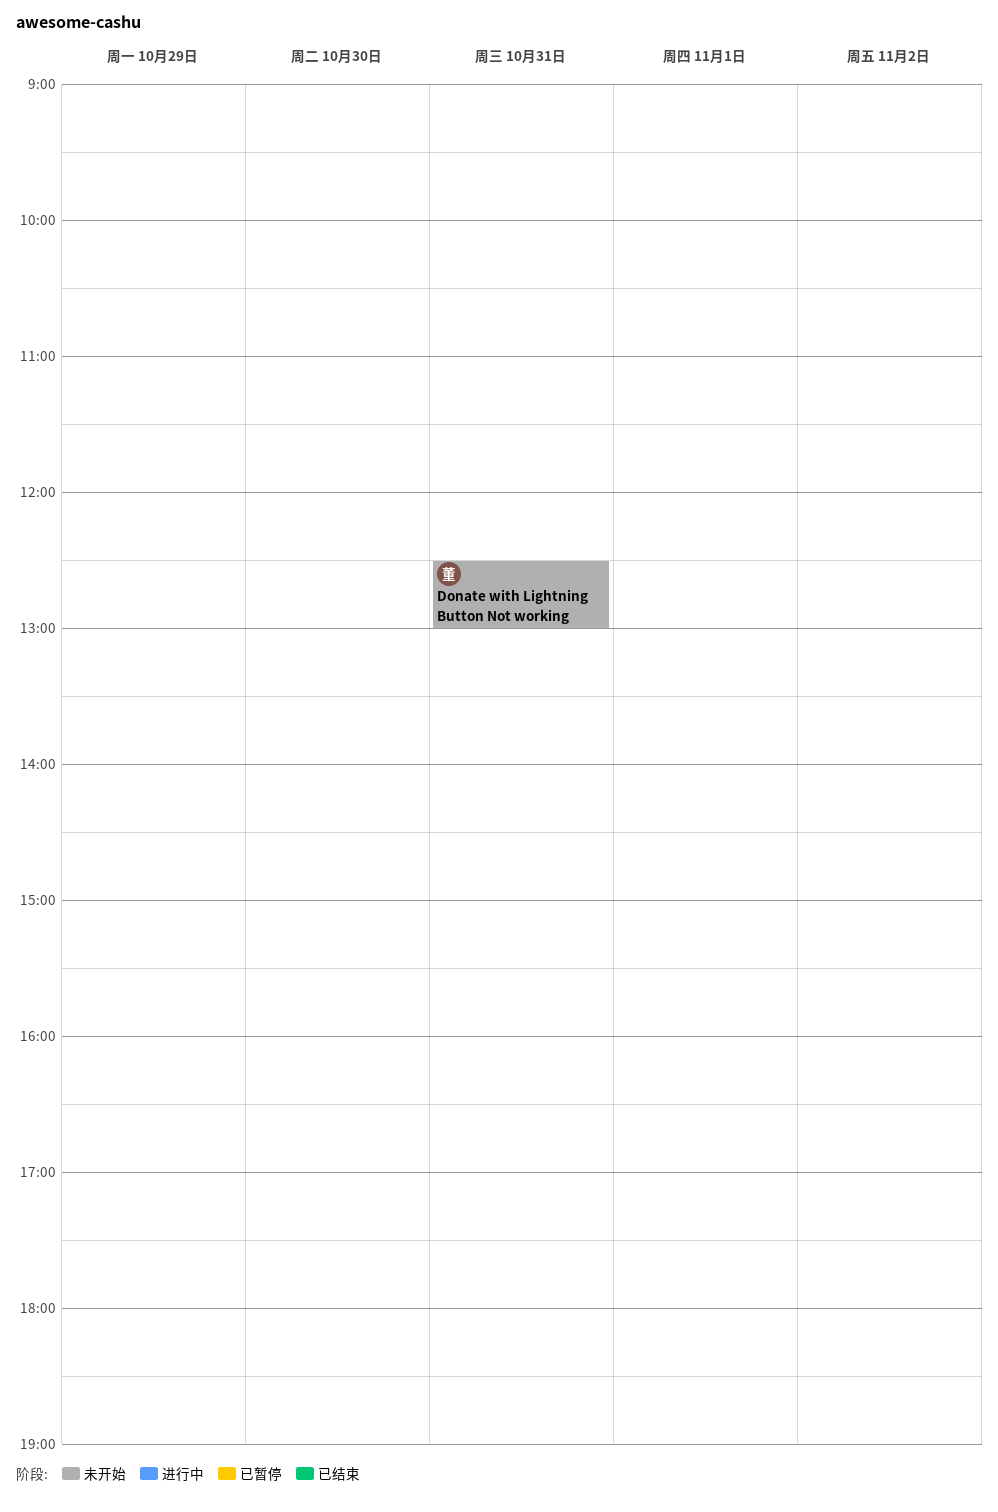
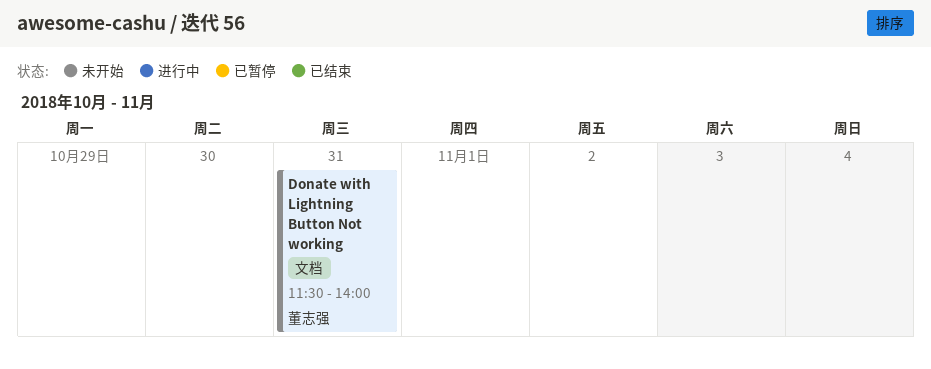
Donate with Lightning Button Not working, begins: 12:30 -> 11:30
Donate with Lightning Button Not working, ends: 13:00 -> 14:00

